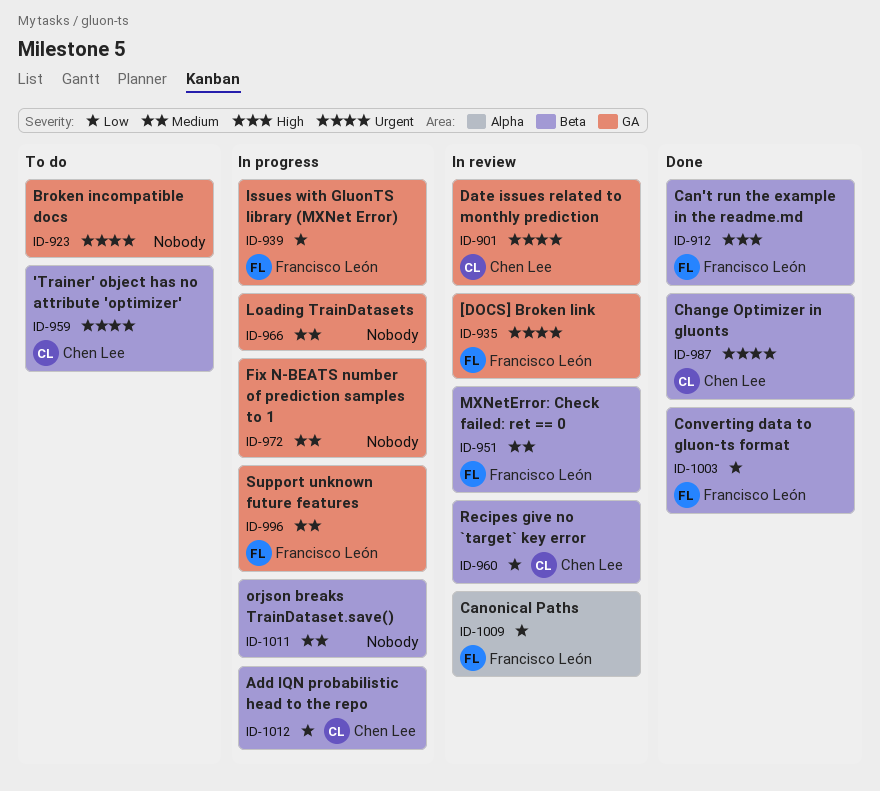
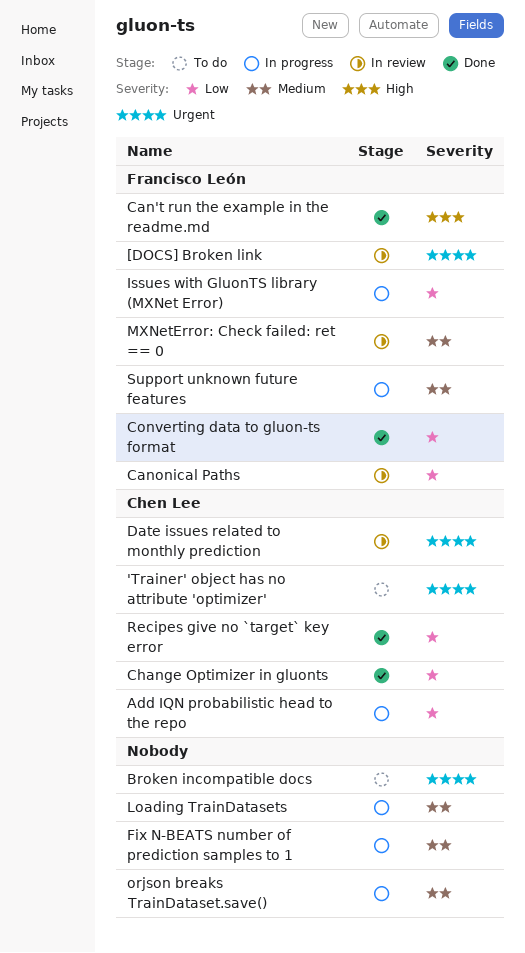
Change Optimizer in gluonts, priority: Urgent -> Low
Recipes give no `target` key error, status: In review -> Done

